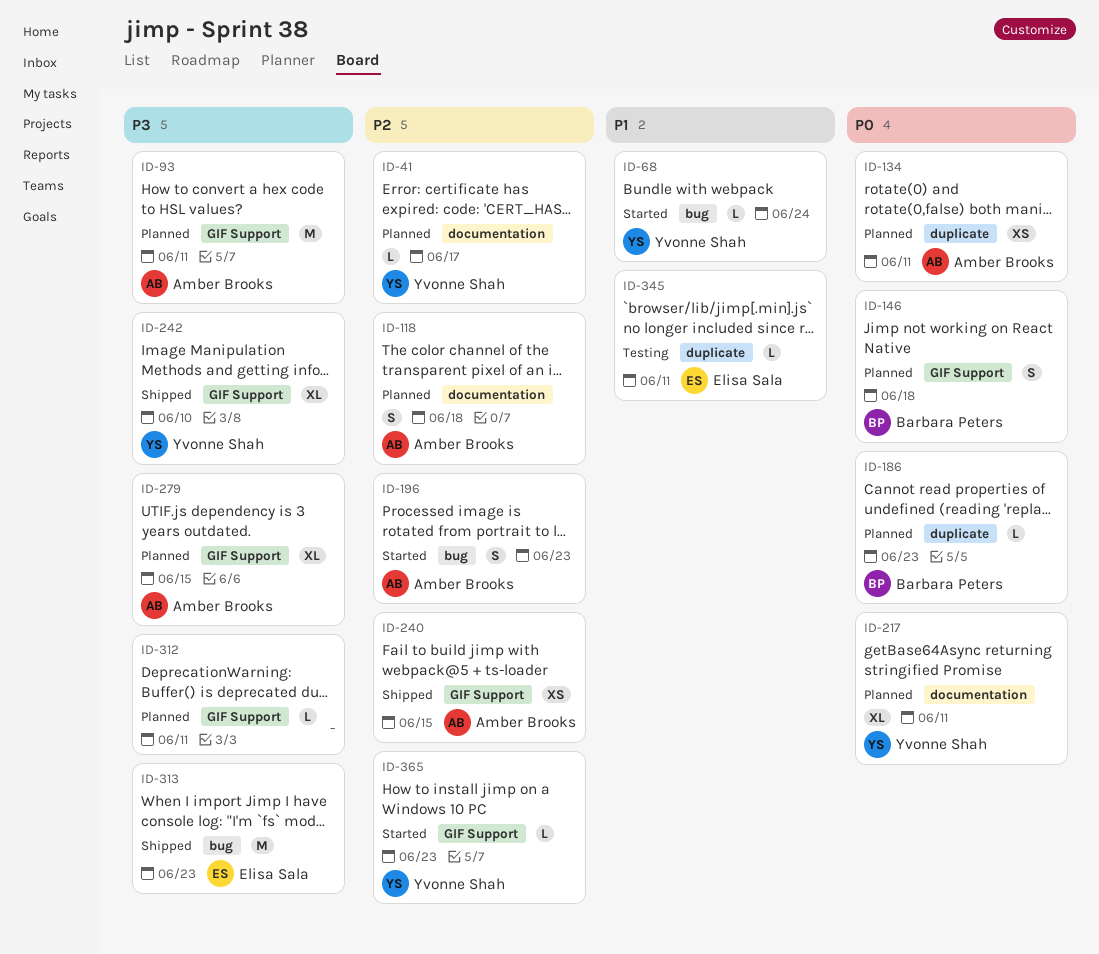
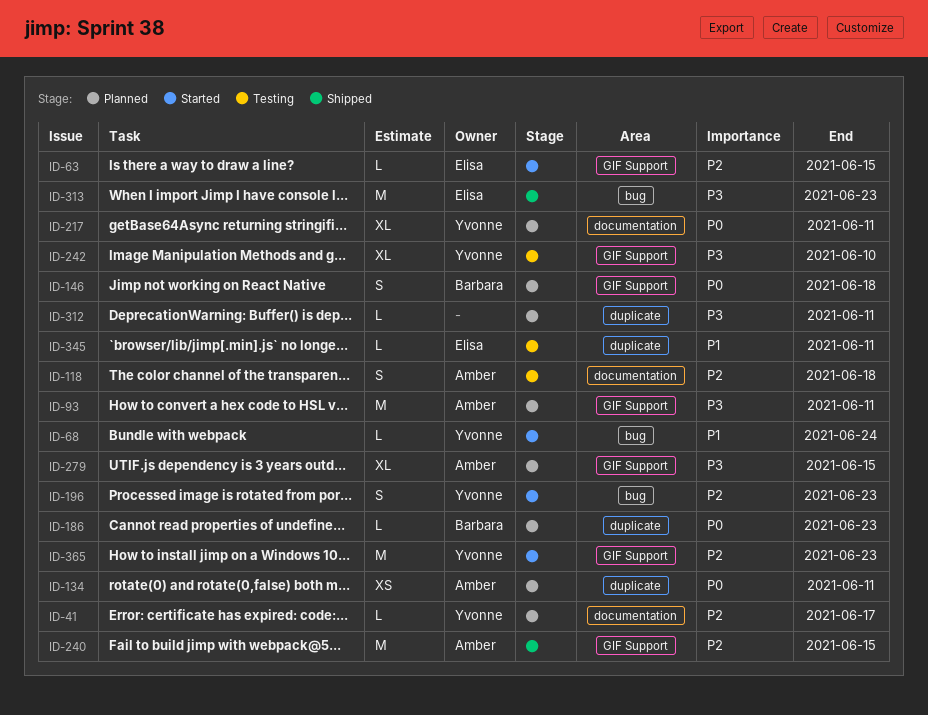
ID-63: none -> present
ID-118, status: Planned -> Testing
ID-196, owner: Amber Brooks -> Yvonne Shah
ID-240, estimate: XS -> M
ID-242, status: Shipped -> Testing
ID-312, label: GIF Support -> duplicate
ID-365, estimate: L -> M

